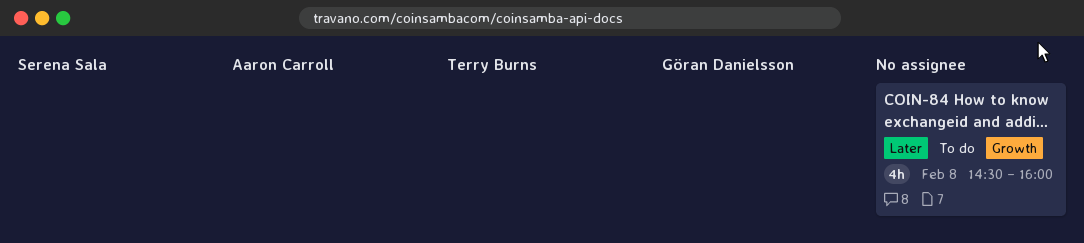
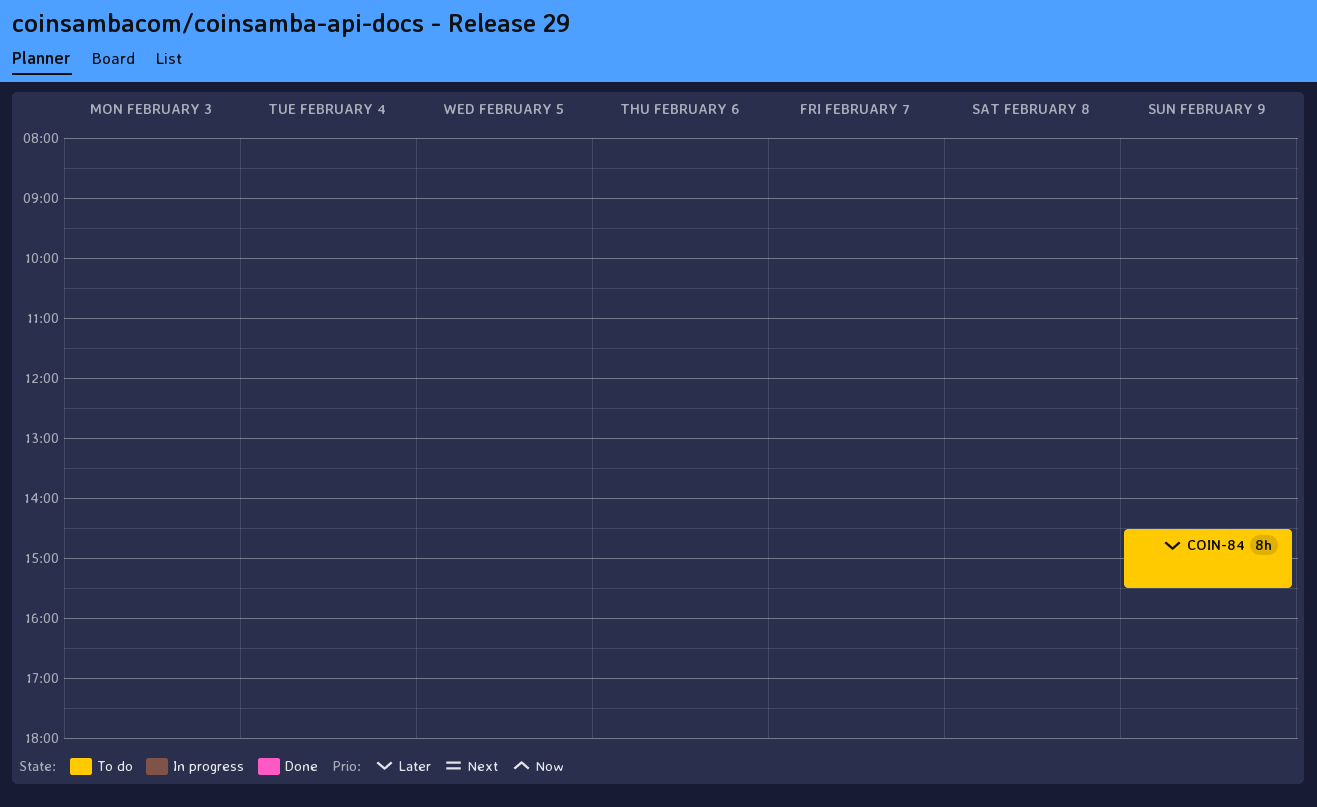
COIN-84, estimate: 4h -> 8h
COIN-84, day: Feb 8 -> Feb 9
COIN-84, ends: 16:00 -> 15:30

